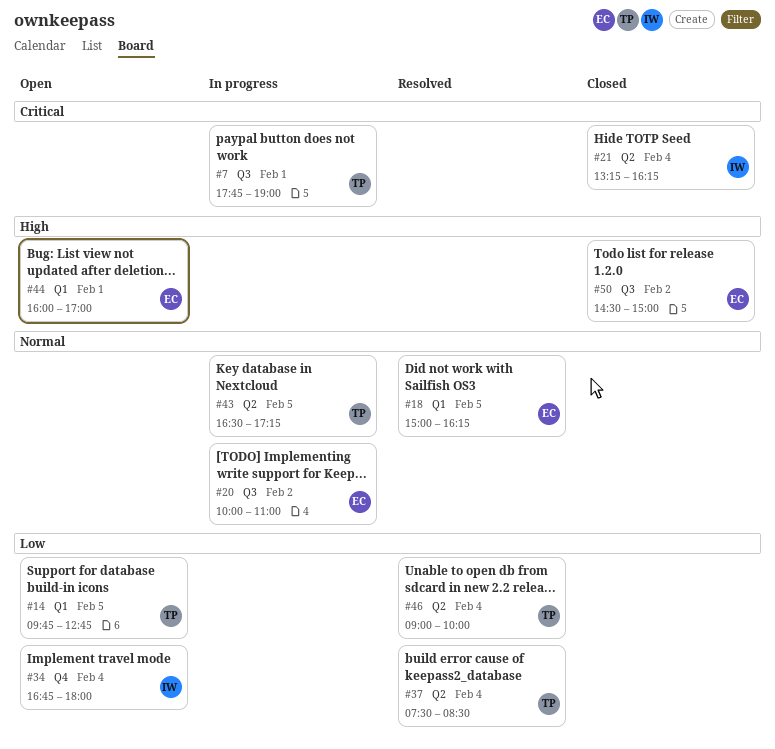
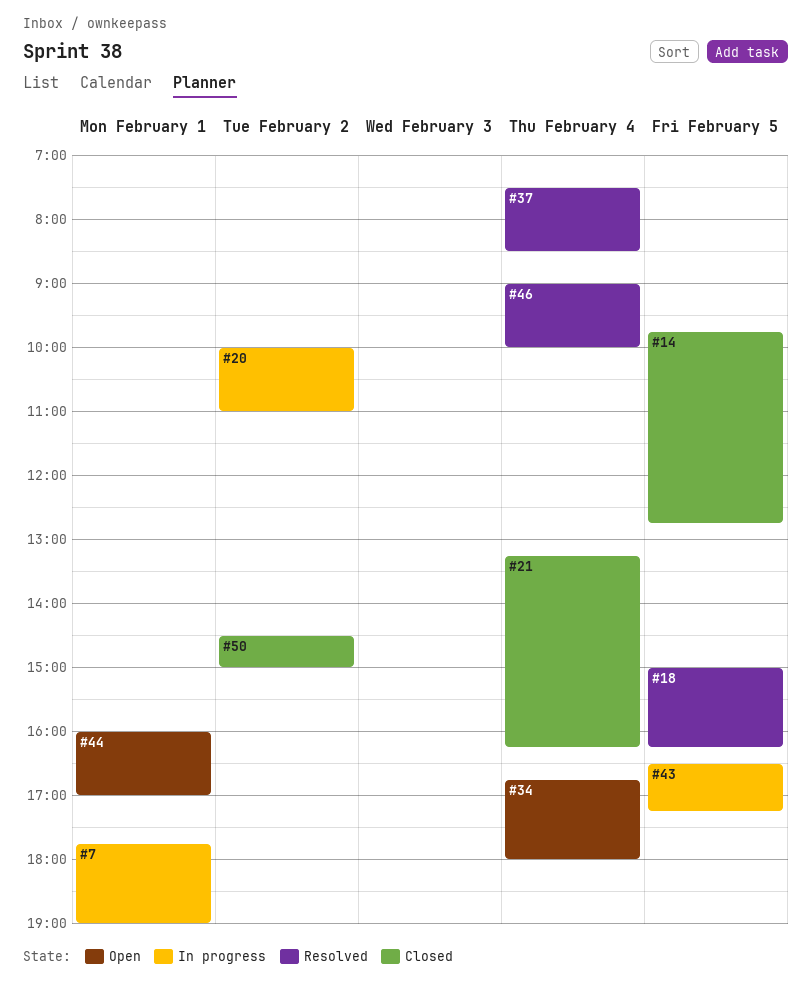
#14, status: Open -> Closed

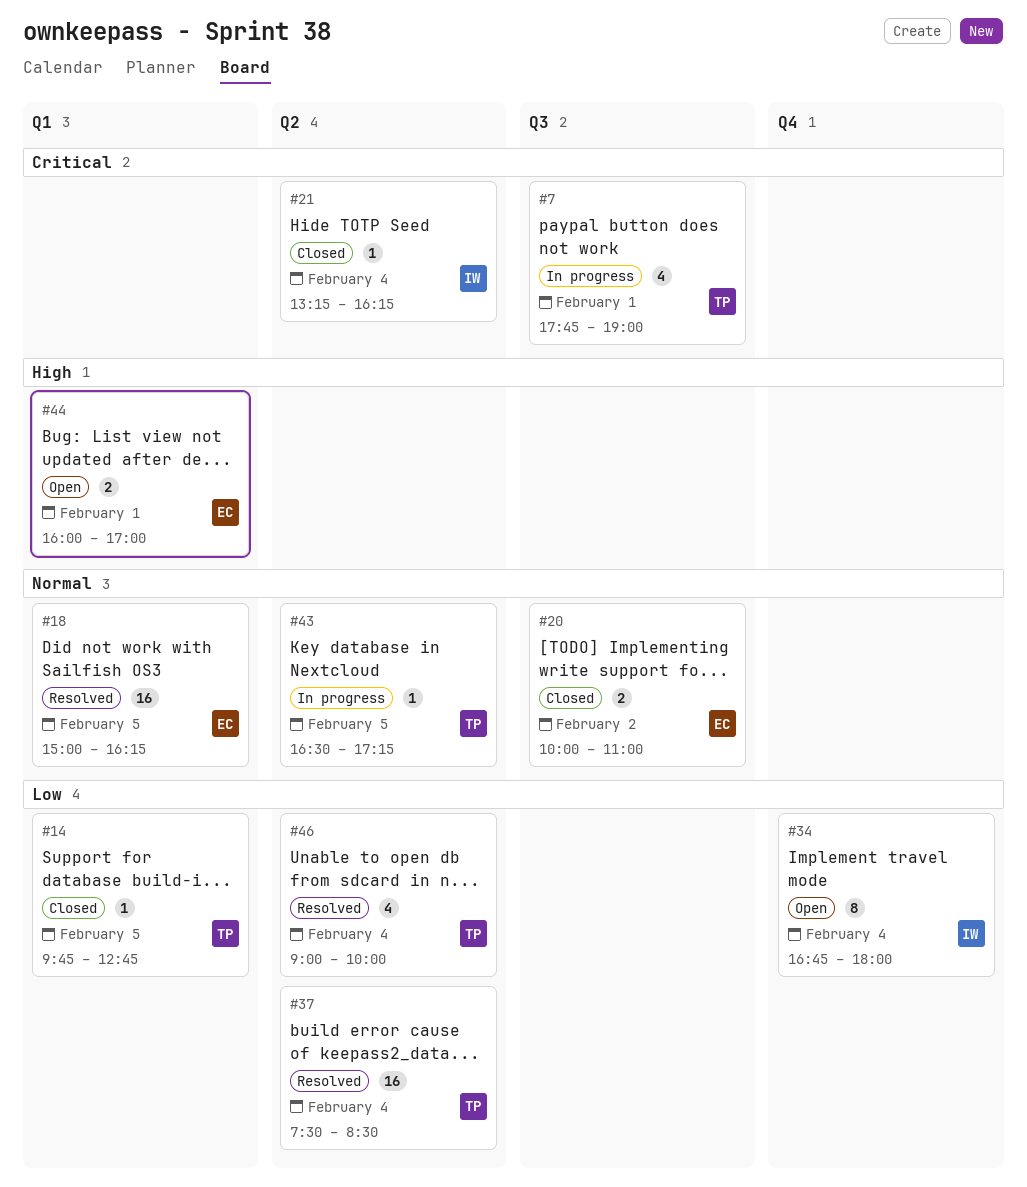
#20, status: In progress -> Closed
#50: present -> none

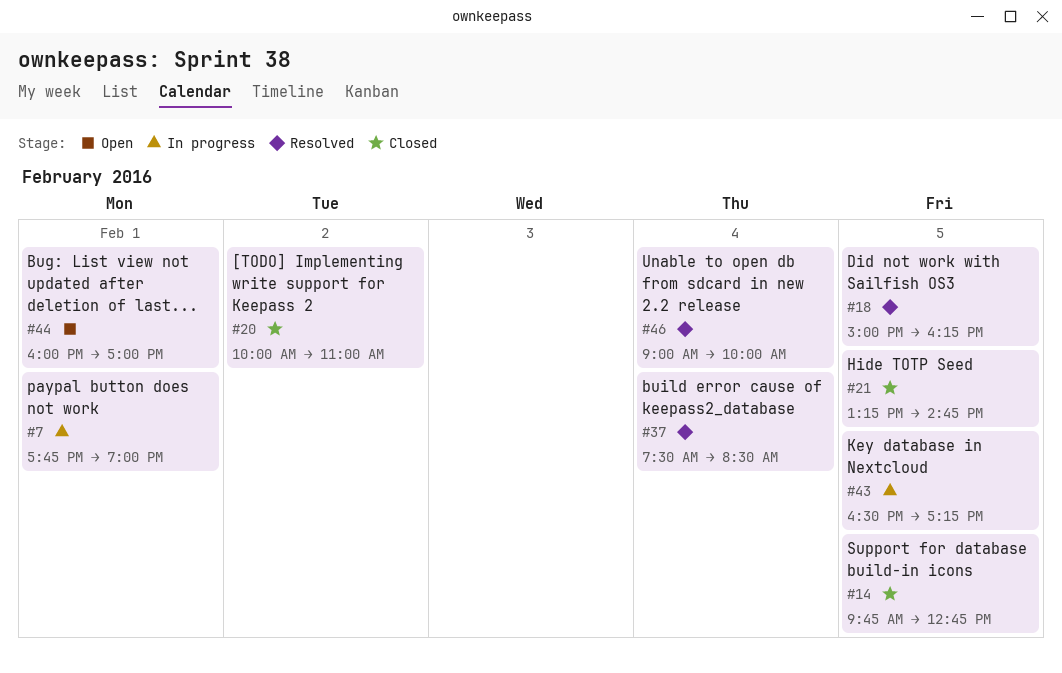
#21, day: Feb 4 -> Feb 5
#21, ends: 16:15 -> 14:45
#34: present -> none

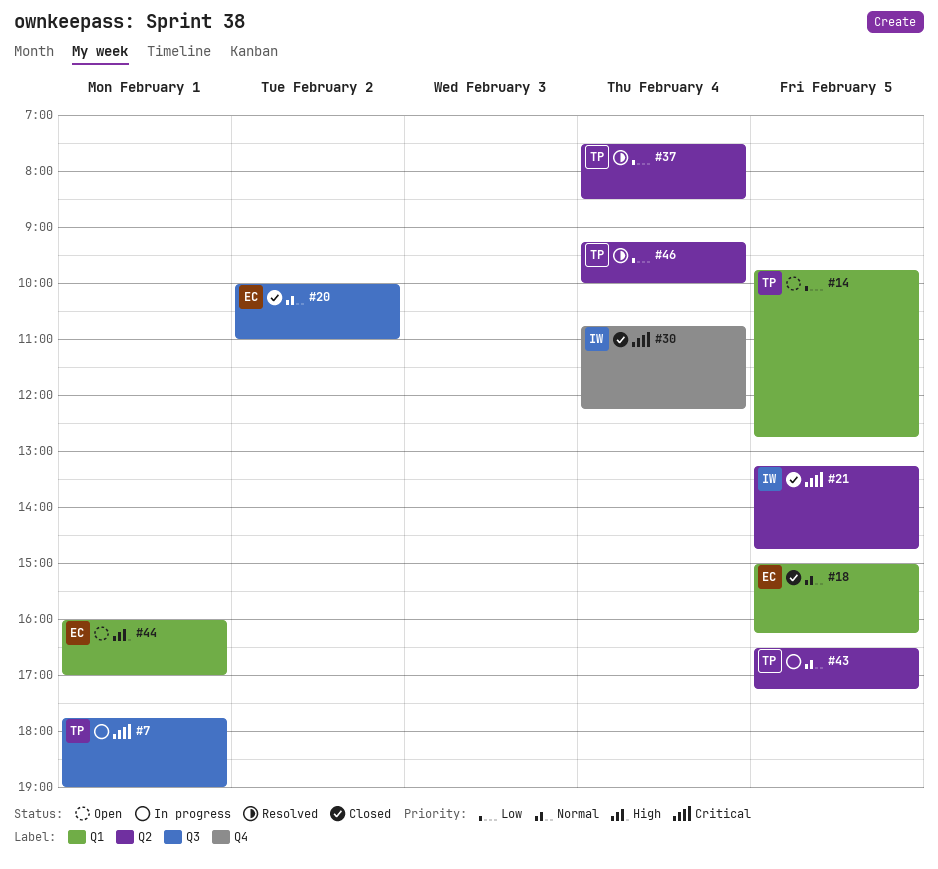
#14, status: Closed -> Open
#18, status: Resolved -> Closed
#30: none -> present
#46, begins: 09:00 -> 09:15

